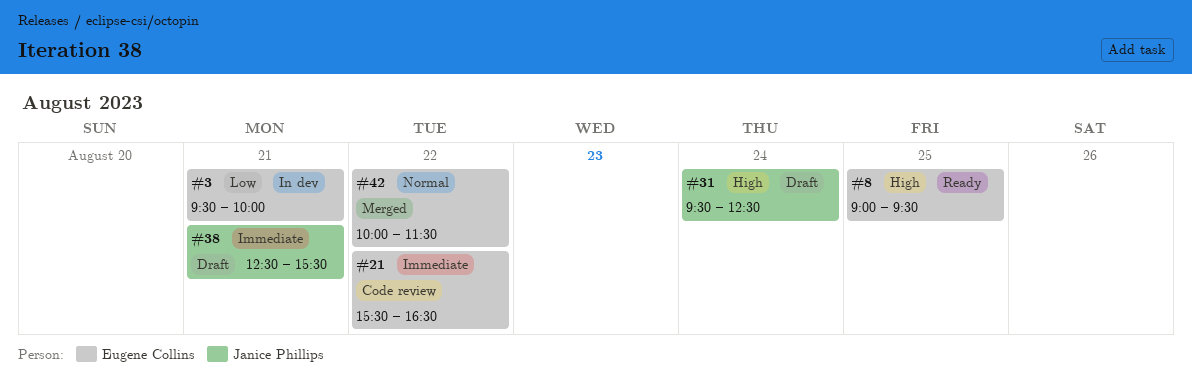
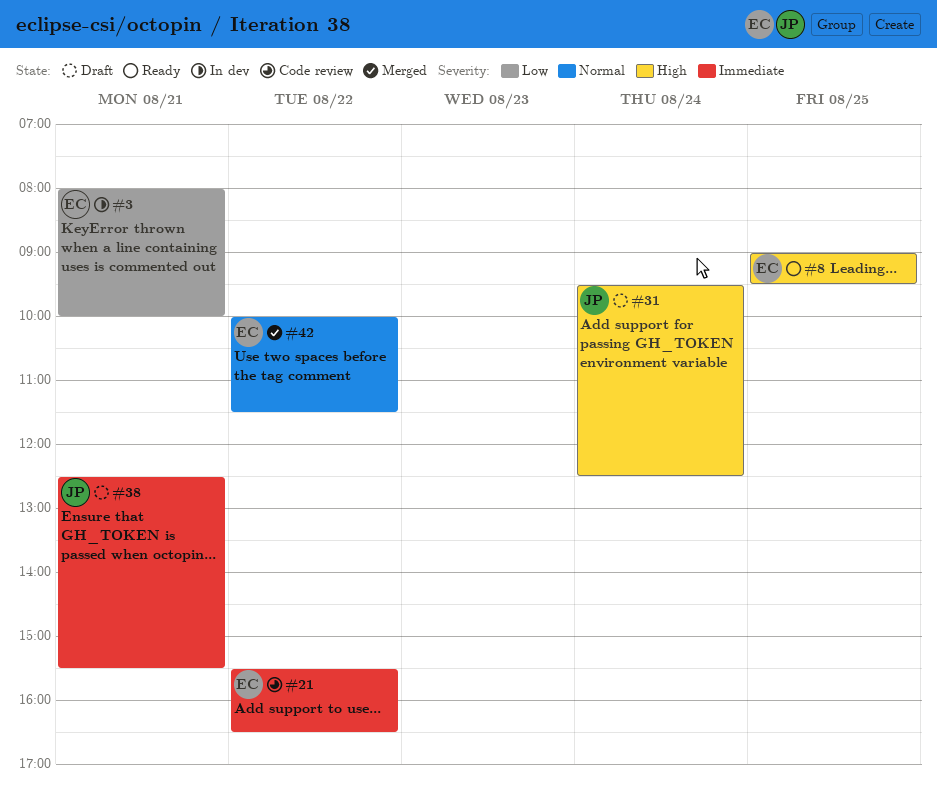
#3, begins: 09:30 -> 08:00

